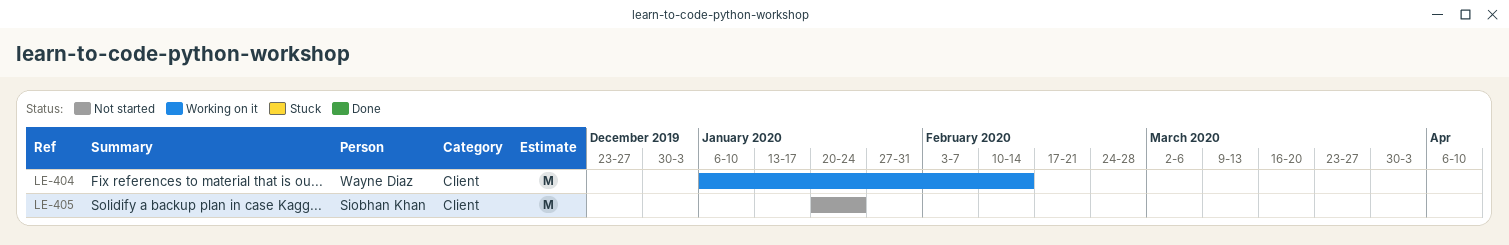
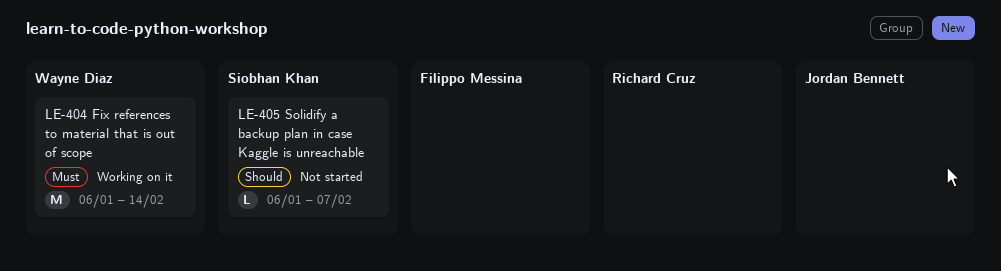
LE-405, estimate: M -> L
LE-405, start: Jan 20 -> Jan 6
LE-405, due: Jan 24 -> Feb 7

